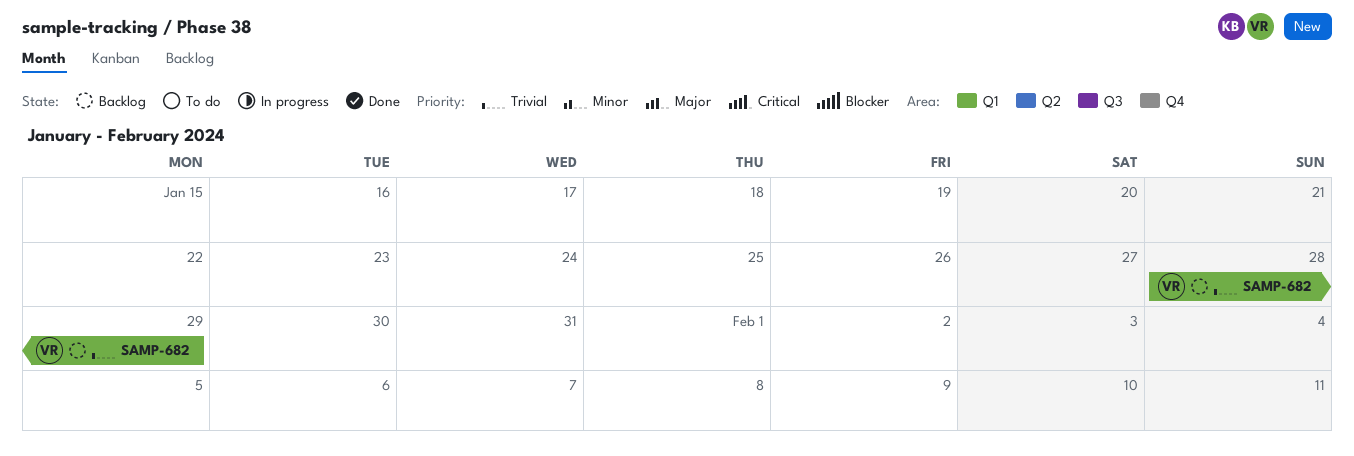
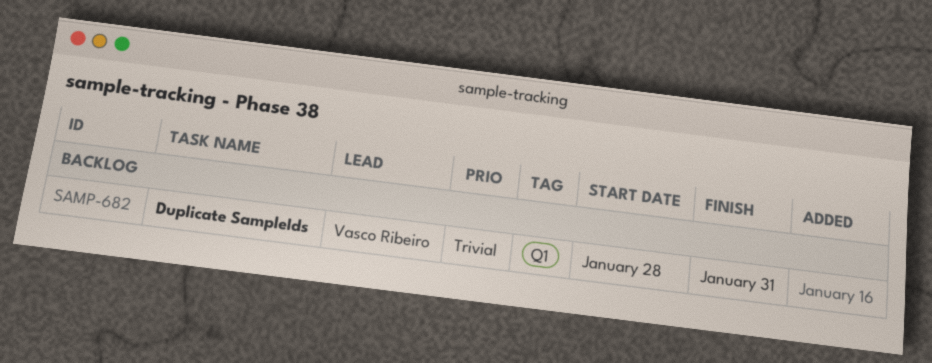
SAMP-682, due: Jan 29 -> Jan 31

